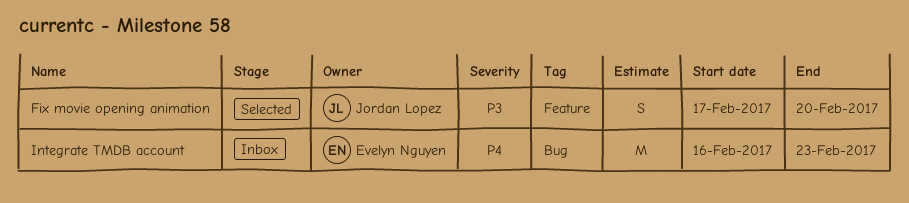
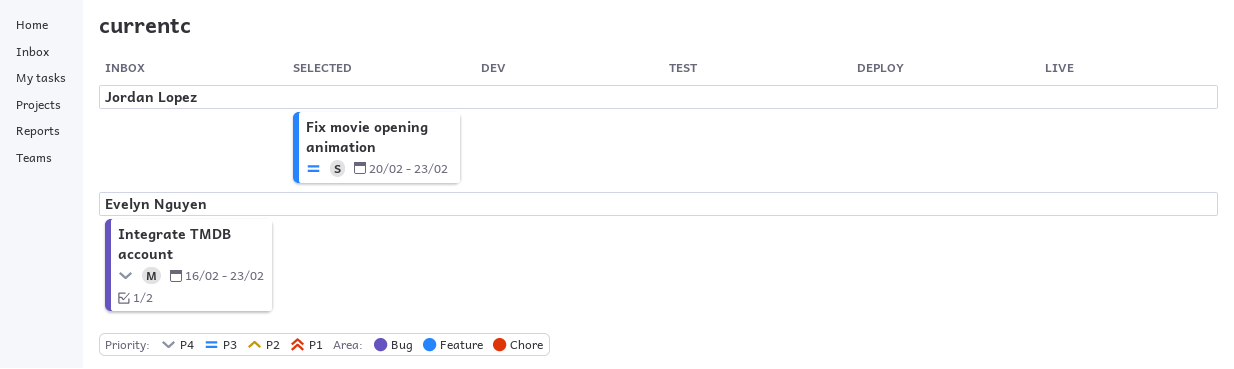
Fix movie opening animation, start: Feb 17 -> Feb 20
Fix movie opening animation, due: Feb 20 -> Feb 23

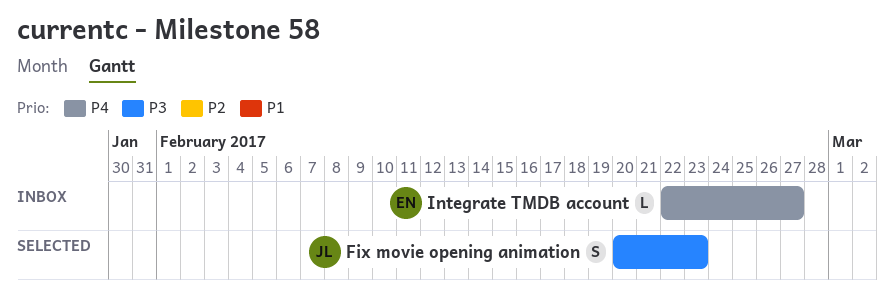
Integrate TMDB account, estimate: M -> L
Integrate TMDB account, start: Feb 16 -> Feb 22
Integrate TMDB account, due: Feb 23 -> Feb 27

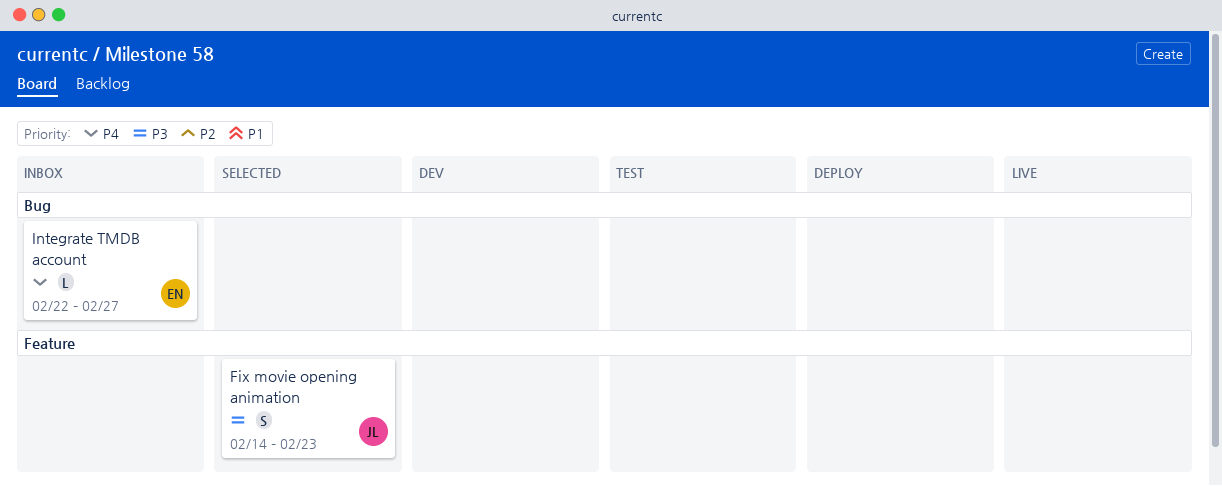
Fix movie opening animation, start: Feb 20 -> Feb 14

